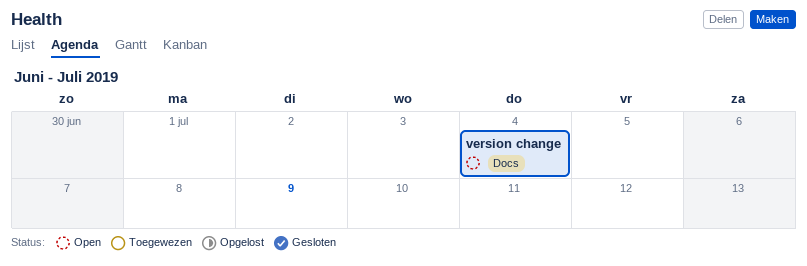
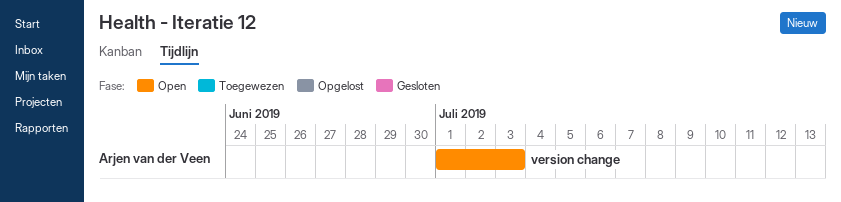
version change, due: Jul 4 -> Jul 3

